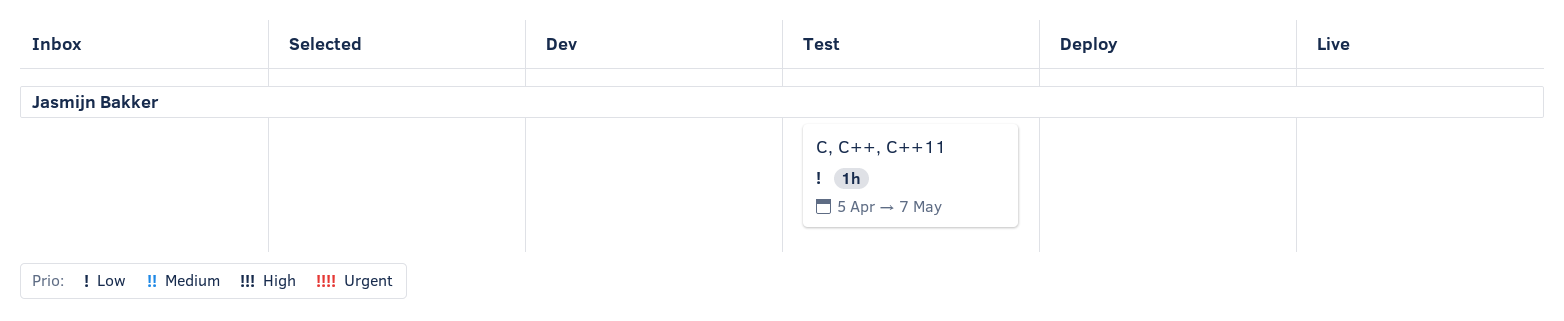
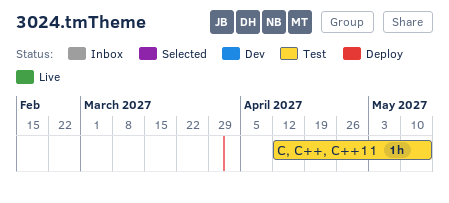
C, C++, C++11, start: Apr 5 -> Apr 12
C, C++, C++11, due: May 7 -> May 14

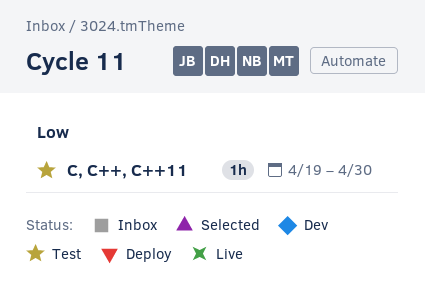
C, C++, C++11, start: Apr 12 -> Apr 19
C, C++, C++11, due: May 14 -> Apr 30

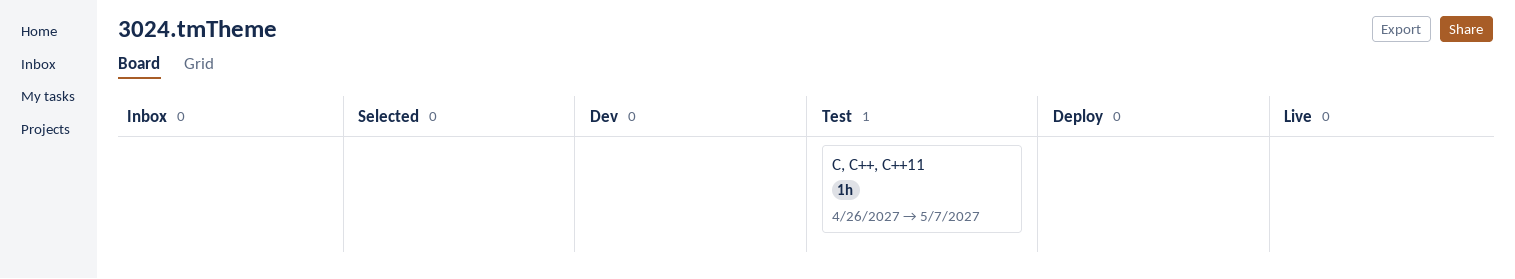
C, C++, C++11, start: Apr 19 -> Apr 26
C, C++, C++11, due: Apr 30 -> May 7

